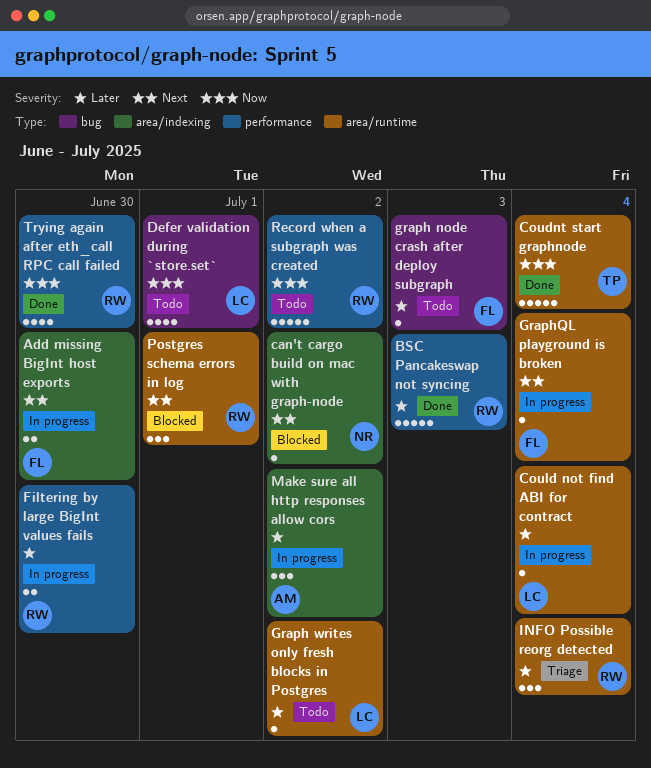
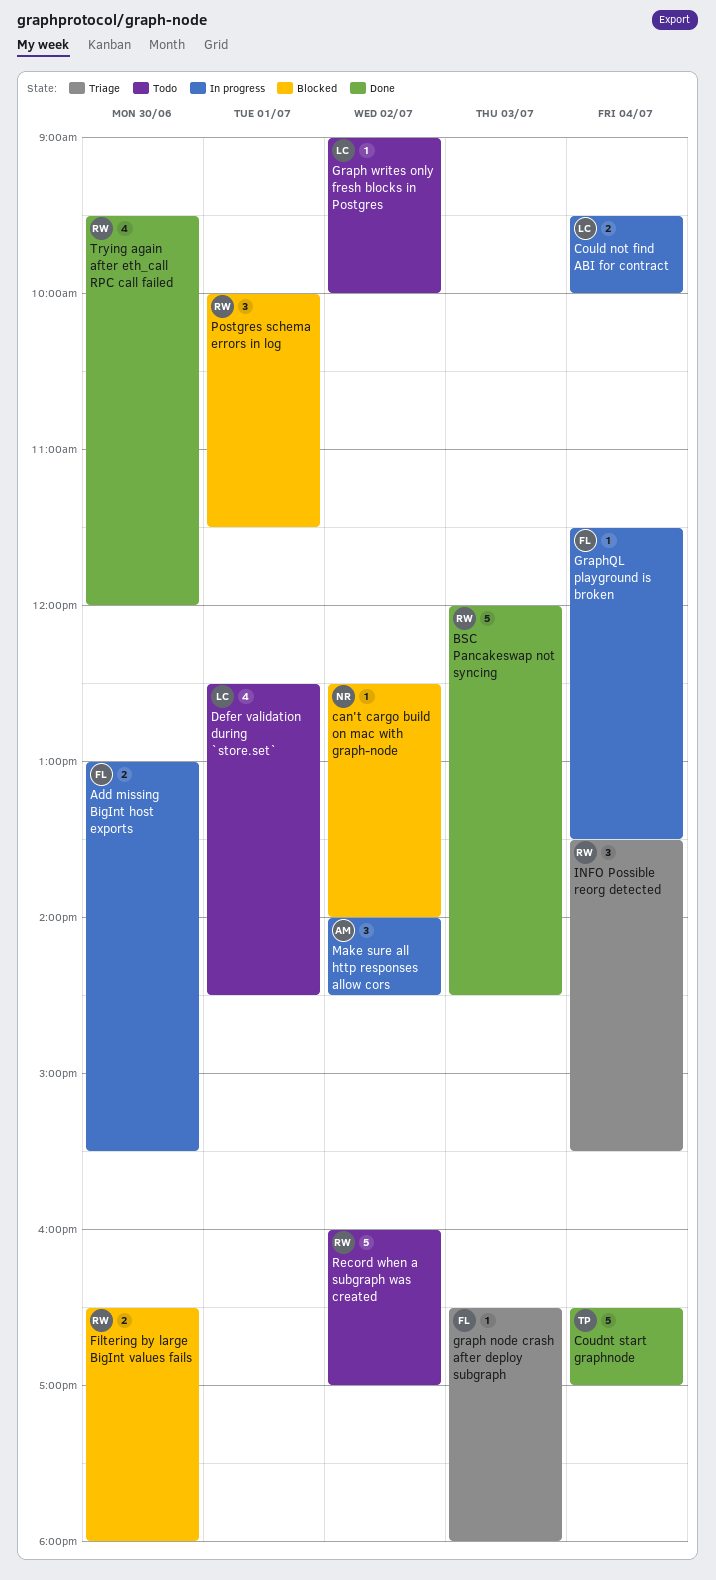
Could not find ABI for contract, estimate: 1 -> 2
Filtering by large BigInt values fails, status: In progress -> Blocked
graph node crash after deploy subgraph, status: Todo -> Triage

